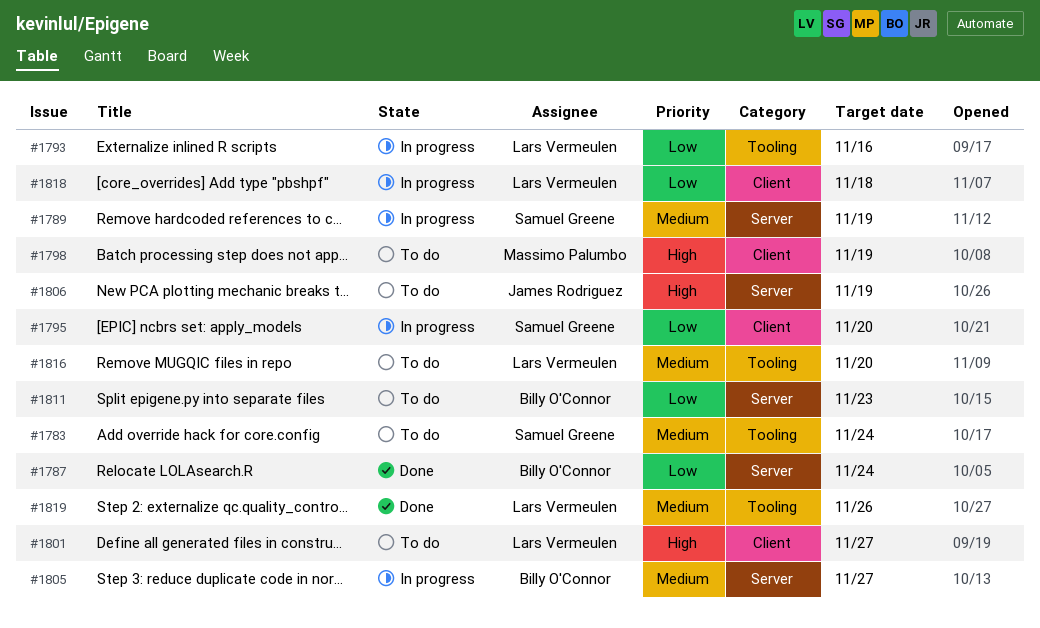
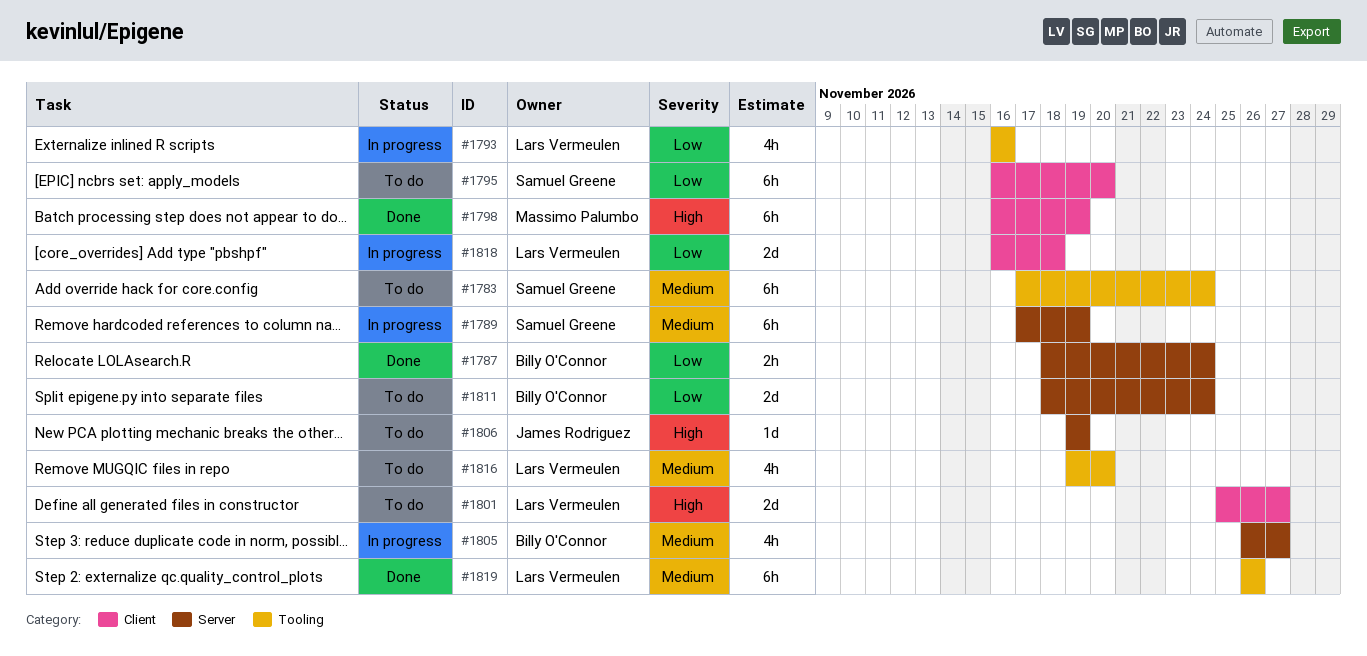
#1795, status: In progress -> To do
#1798, status: To do -> Done
#1811, due: Nov 23 -> Nov 24

